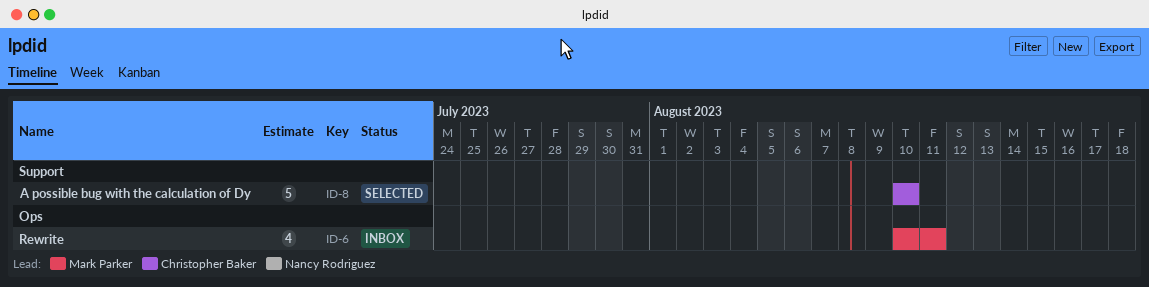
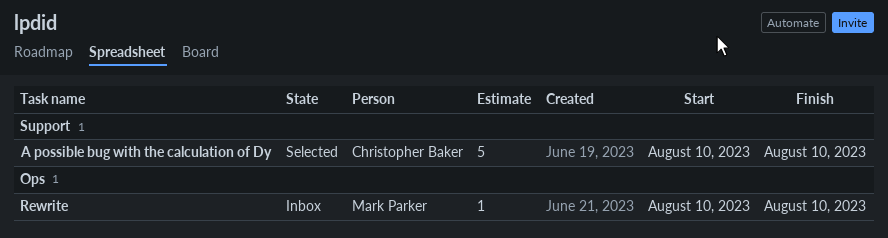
Rewrite, estimate: 4 -> 1
Rewrite, due: Aug 11 -> Aug 10

